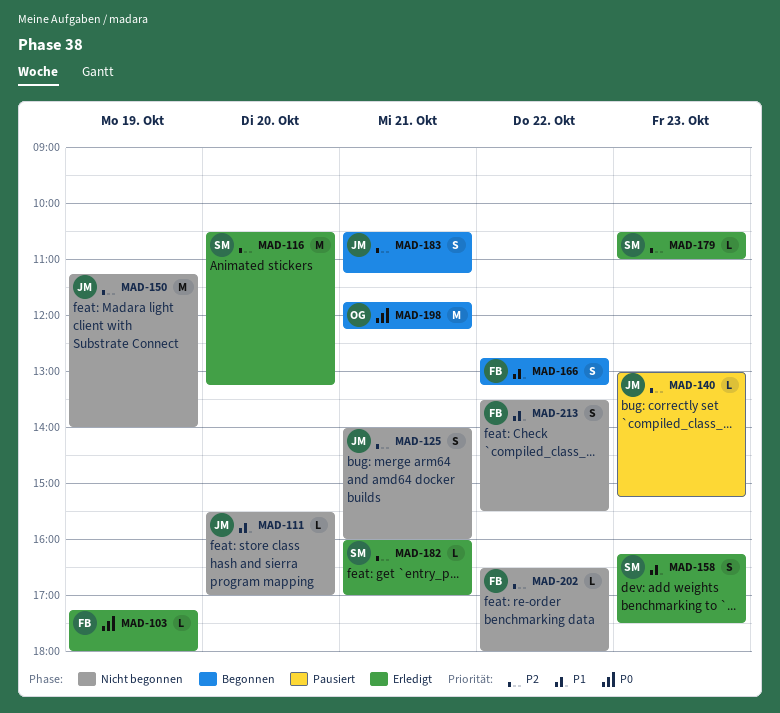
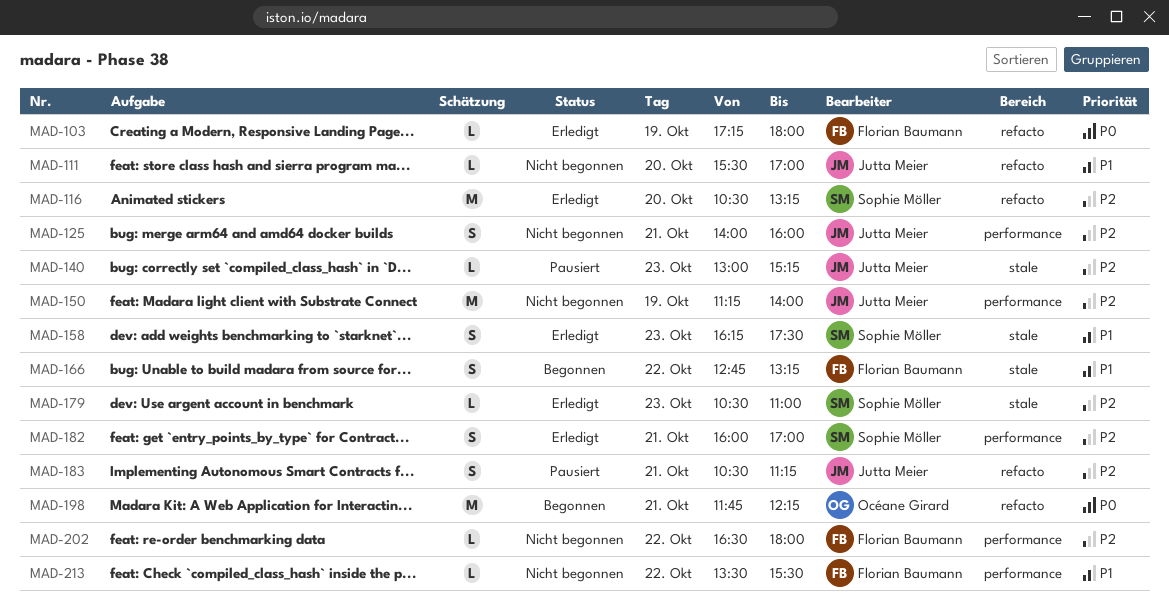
MAD-182, estimate: L -> S
MAD-183, status: Begonnen -> Pausiert
MAD-213, estimate: S -> L

